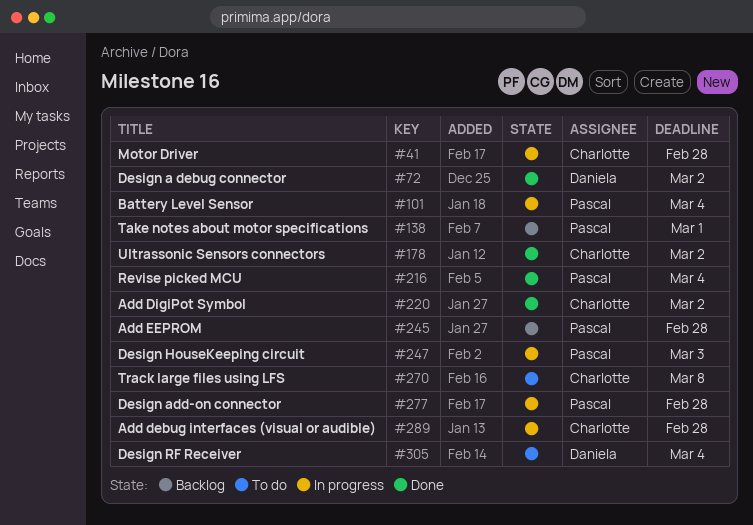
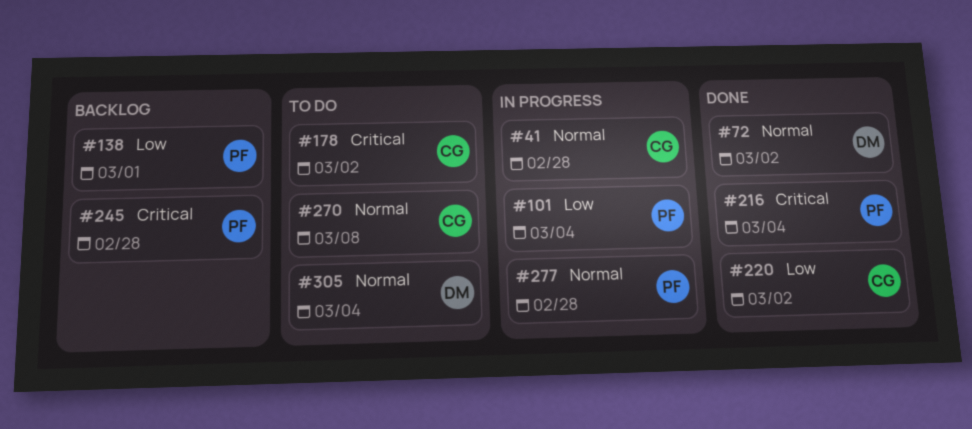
#178, status: Done -> To do
#247: present -> none
#289: present -> none

